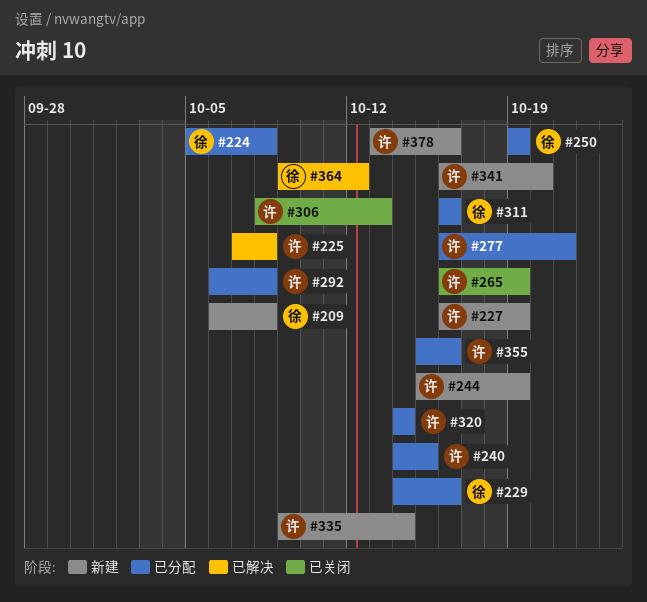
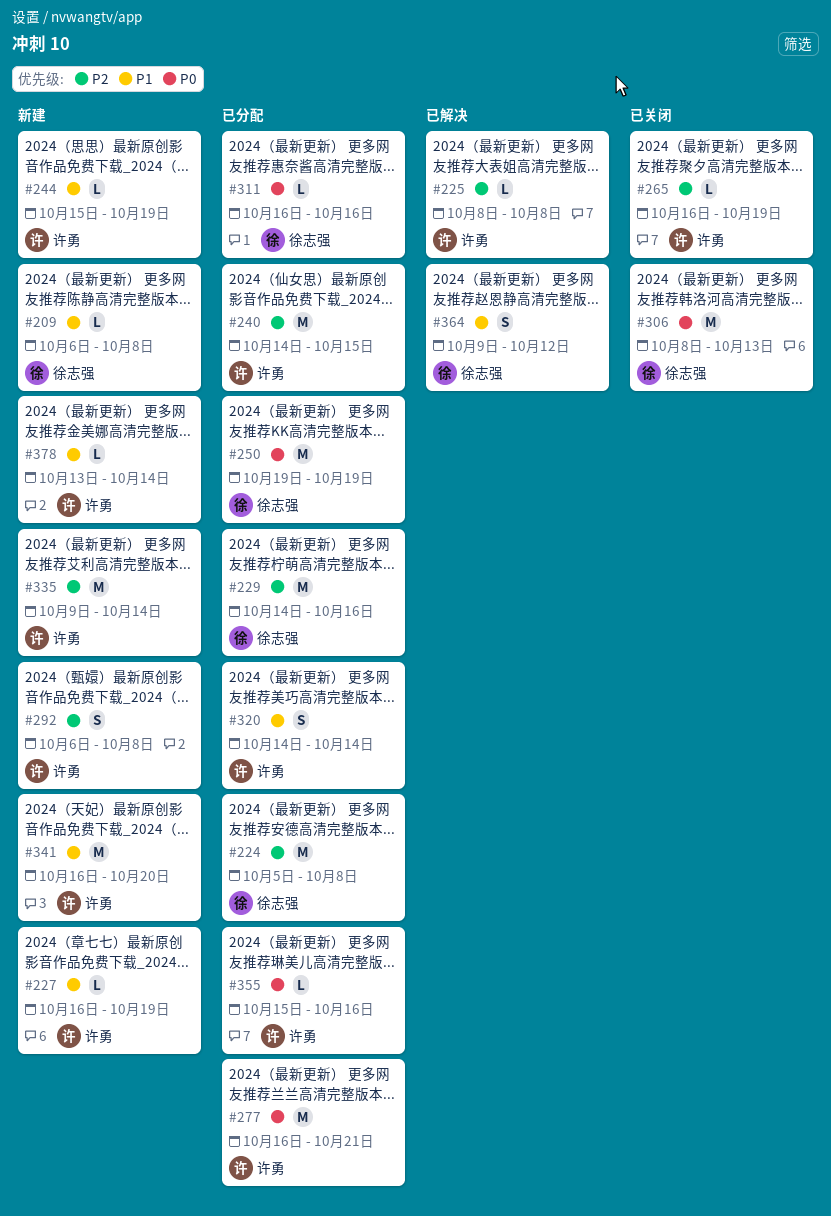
#225, start: Oct 7 -> Oct 8
#292, status: 已分配 -> 新建
#306, owner: 许勇 -> 徐志强
#378, due: Oct 16 -> Oct 14

